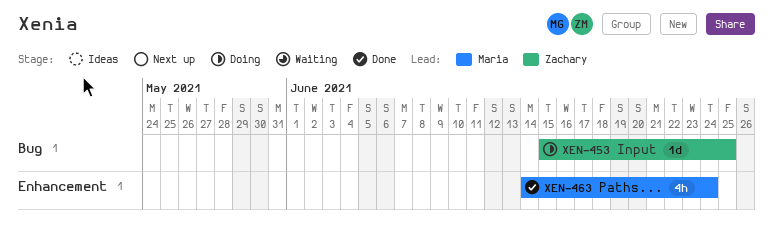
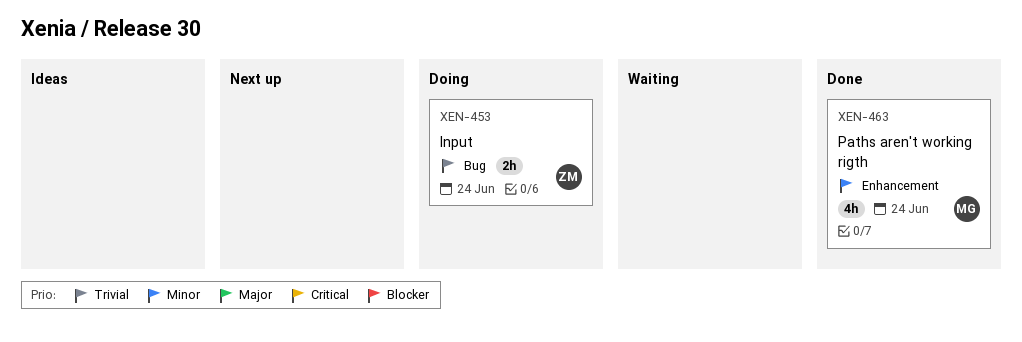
XEN-453, estimate: 1d -> 2h
XEN-453, due: Jun 25 -> Jun 24

